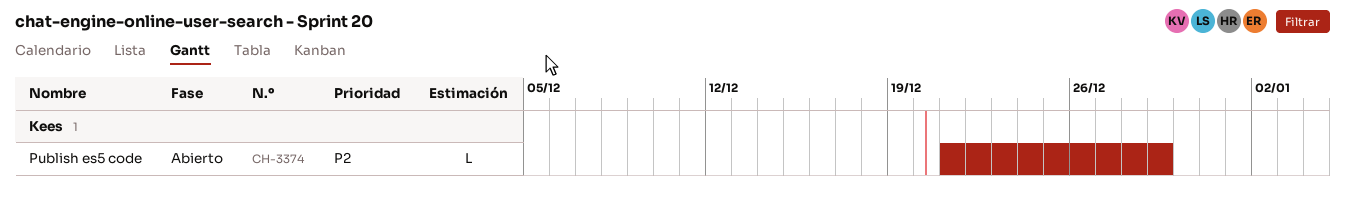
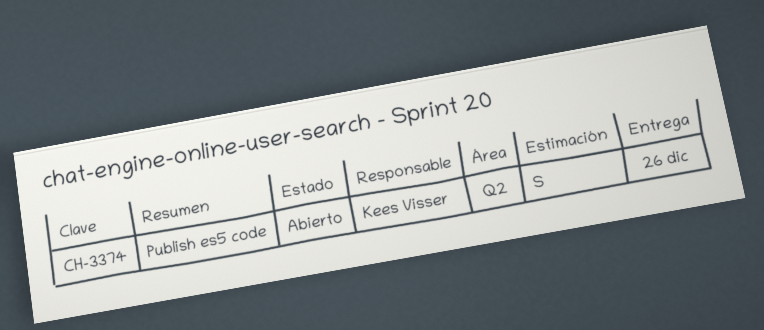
CH-3374, estimate: L -> S
CH-3374, due: Dec 29 -> Dec 26

